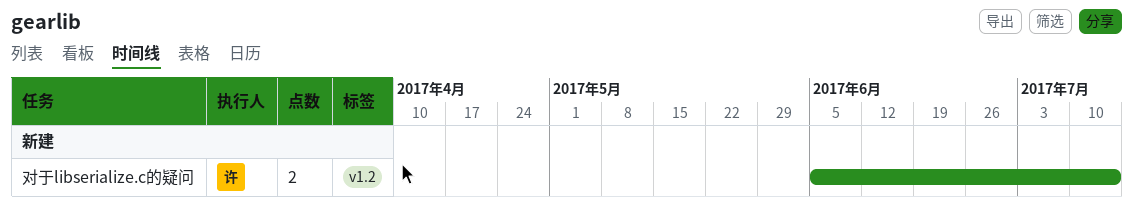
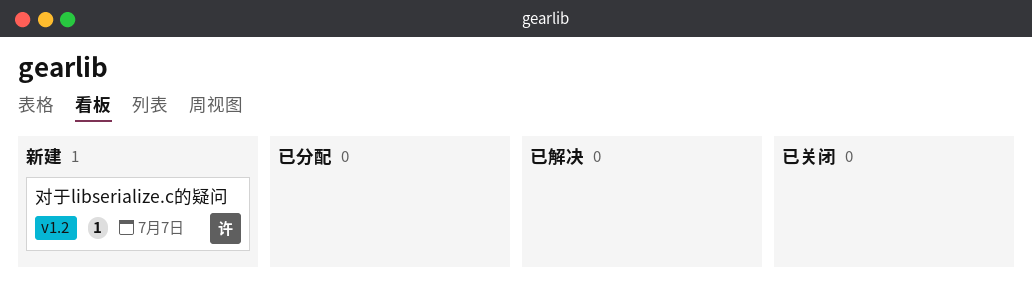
对于libserialize.c的疑问, estimate: 2 -> 1
对于libserialize.c的疑问, due: Jul 14 -> Jul 7

